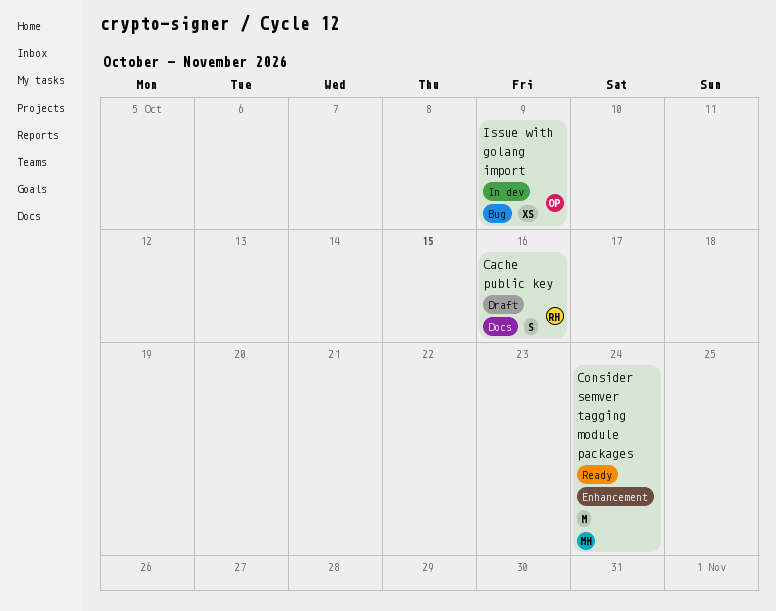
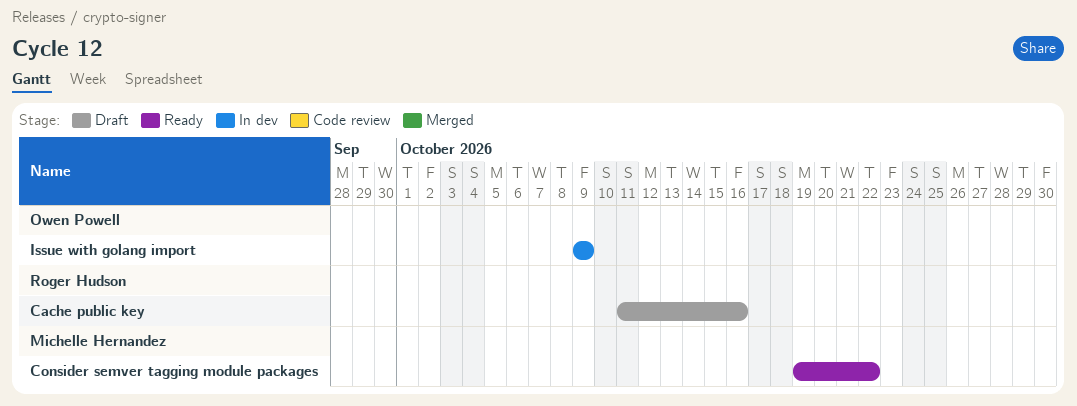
Consider semver tagging module packages, due: Oct 24 -> Oct 22

